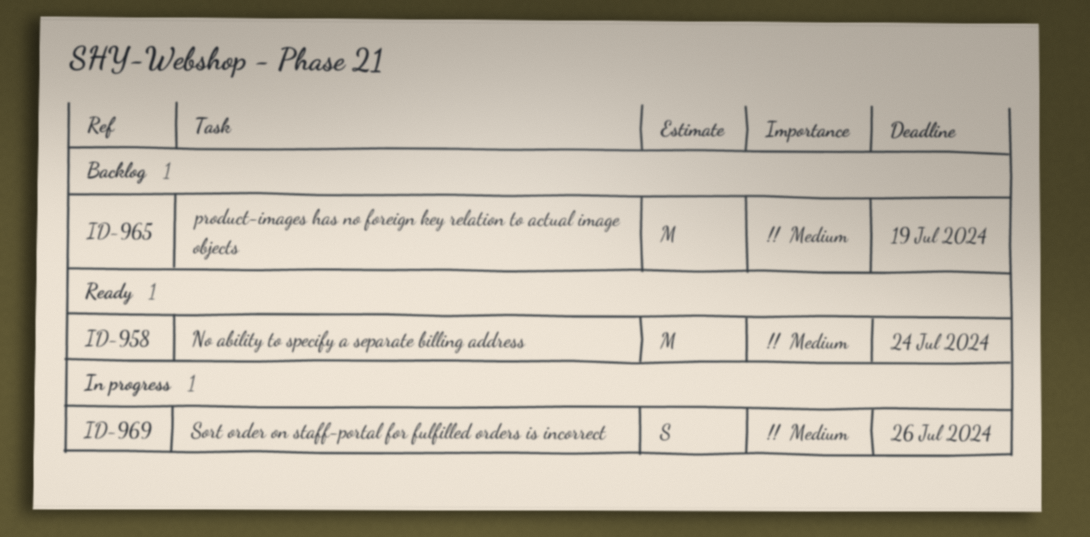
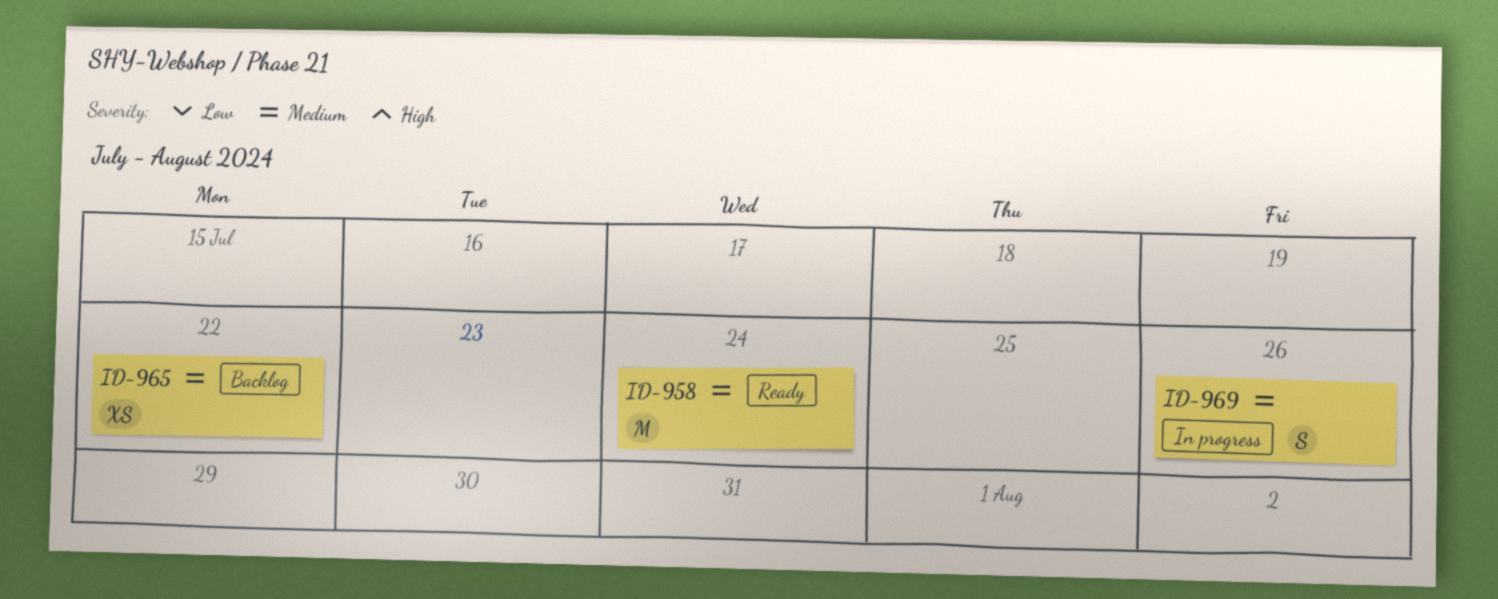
ID-965, estimate: M -> XS
ID-965, due: Jul 19 -> Jul 22

